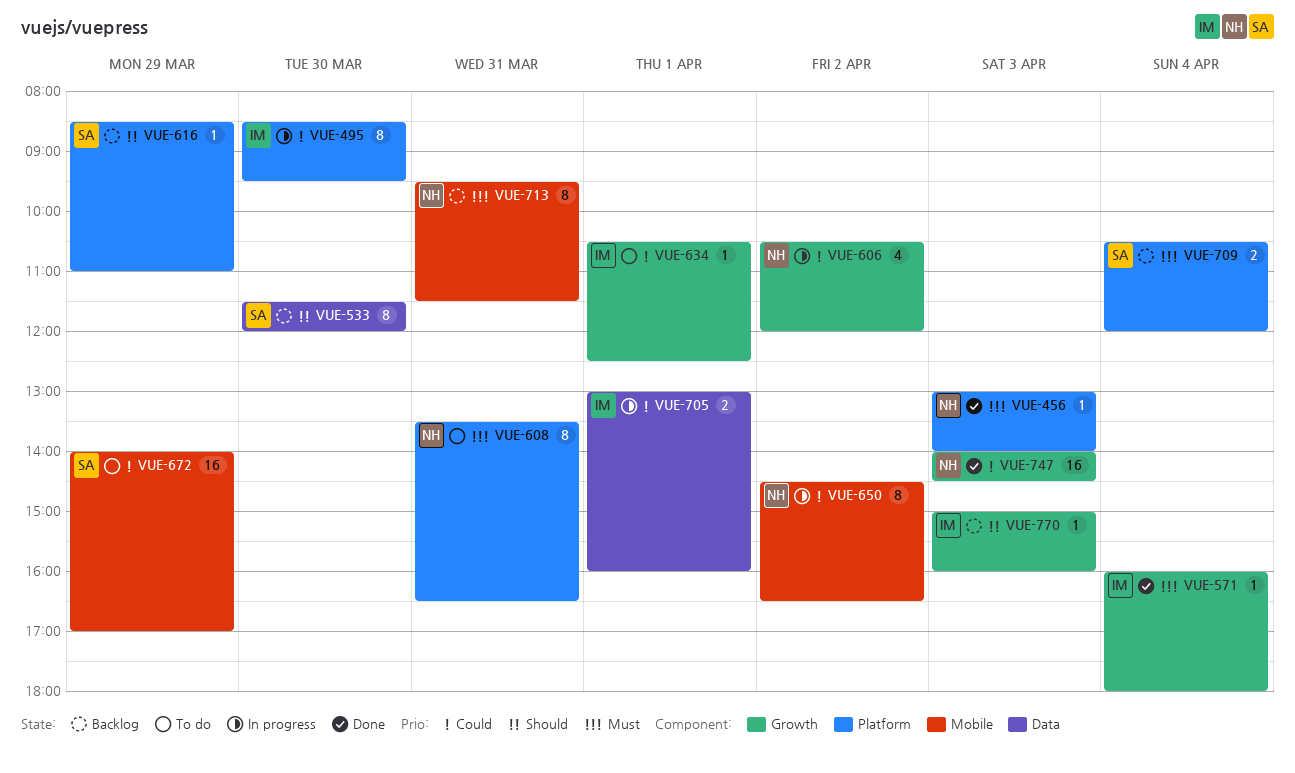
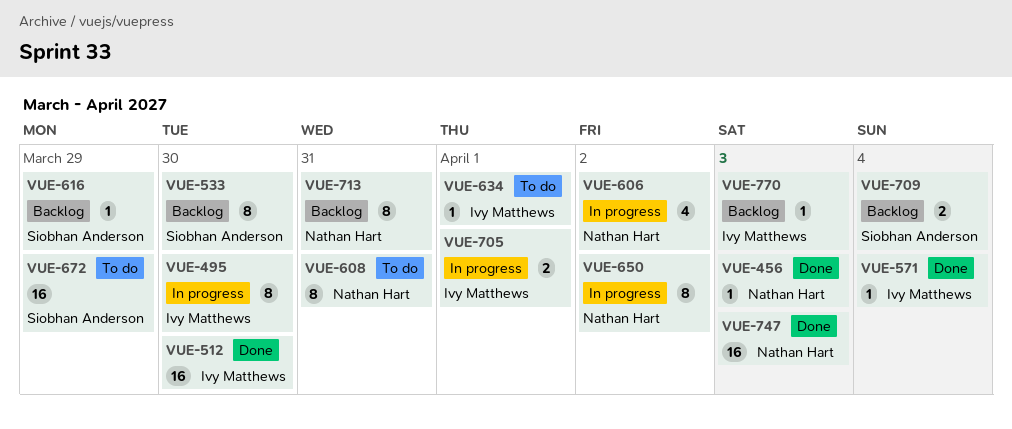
VUE-512: none -> present

